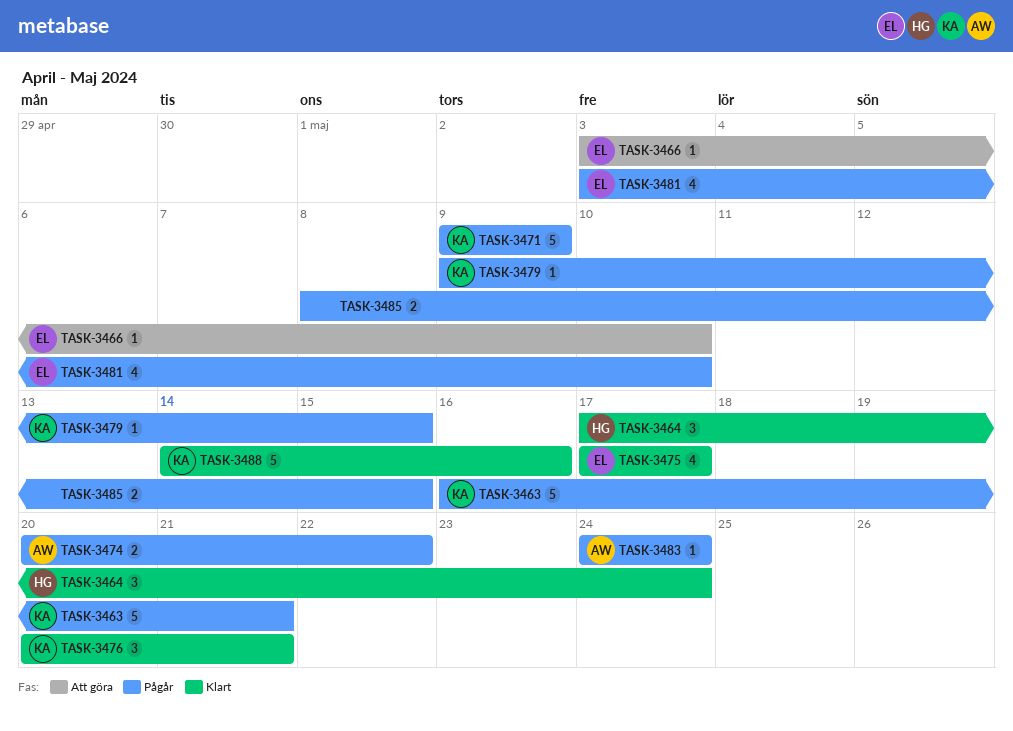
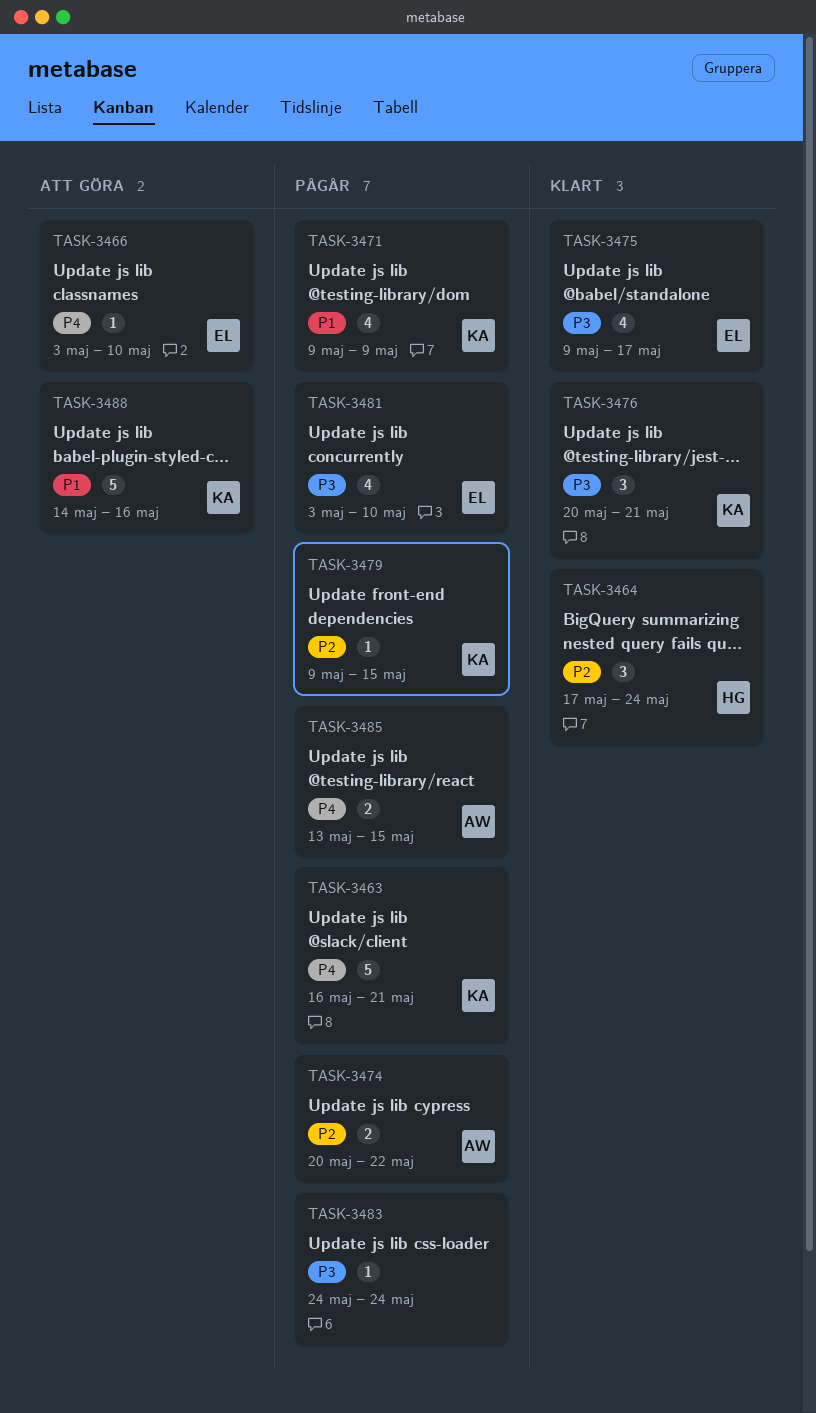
TASK-3471, estimate: 5 -> 4
TASK-3475, start: May 17 -> May 9
TASK-3483, owner: AW -> none
TASK-3485, owner: none -> AW
TASK-3485, start: May 8 -> May 13
TASK-3488, status: Klart -> Att göra

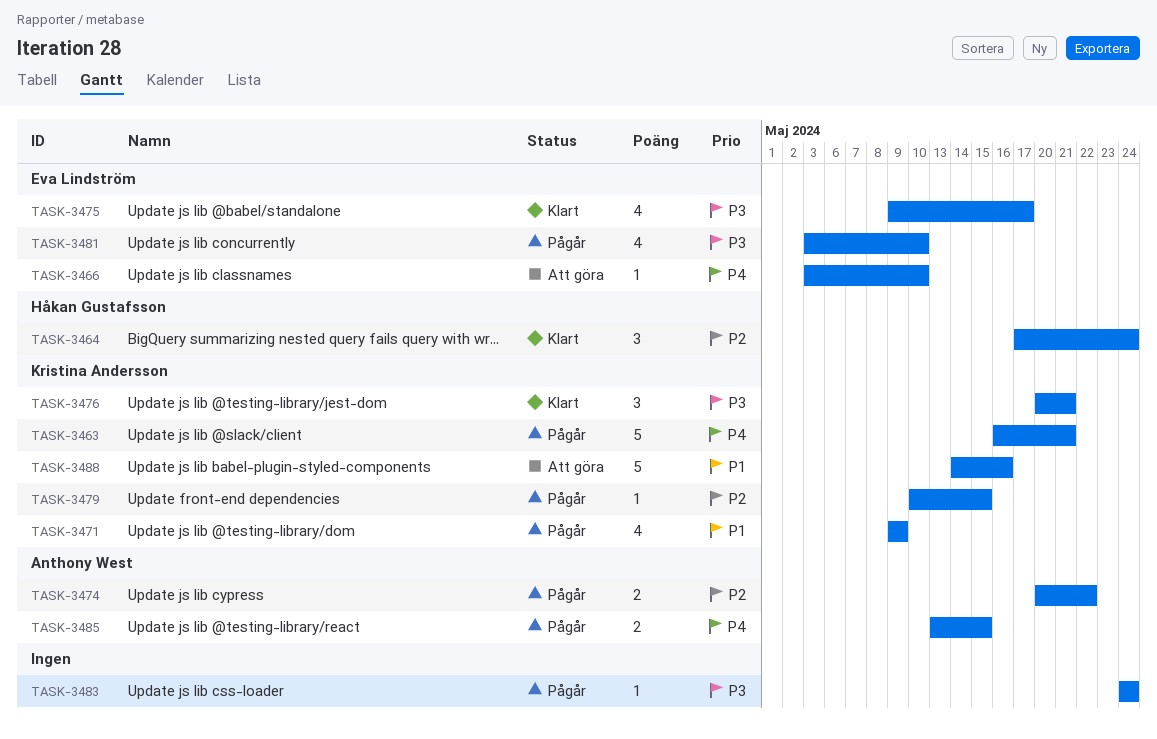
TASK-3479, start: May 9 -> May 10

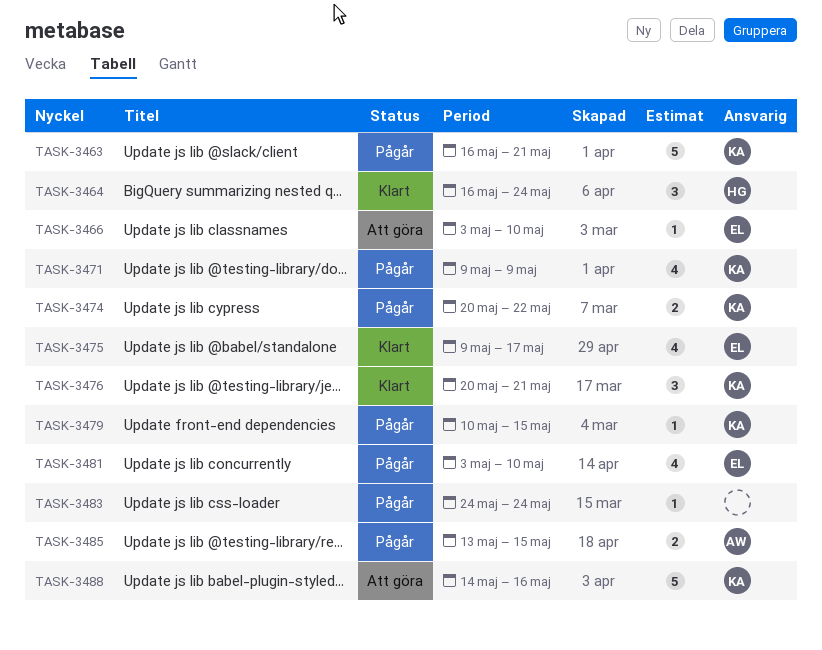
TASK-3464, start: May 17 -> May 16
TASK-3474, owner: Anthony West -> Kristina Andersson

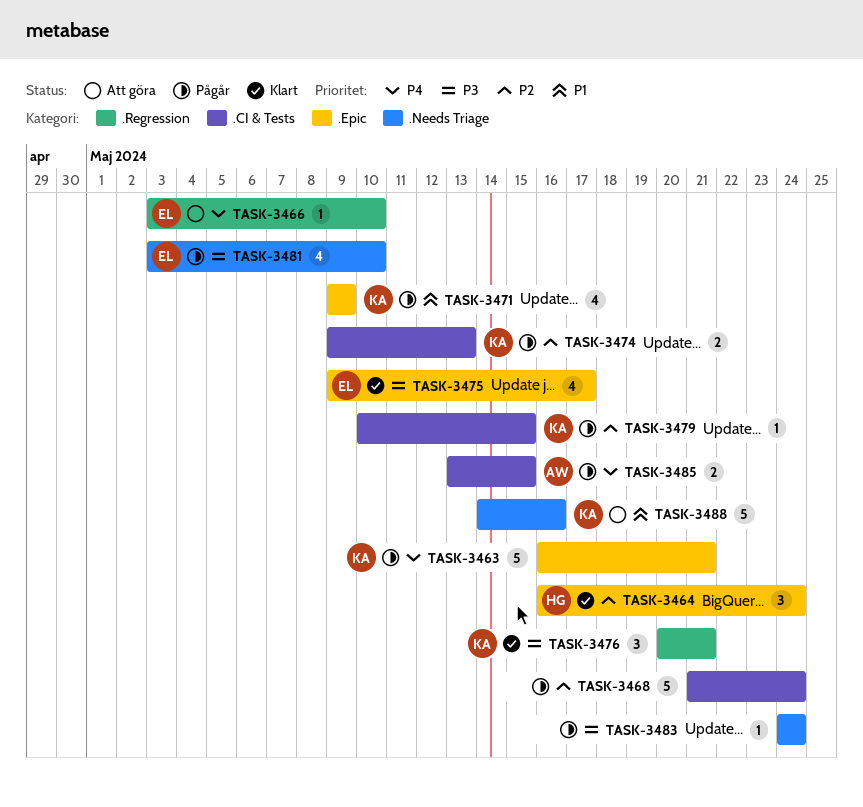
TASK-3468: none -> present
TASK-3474, start: May 20 -> May 9
TASK-3474, due: May 22 -> May 13

